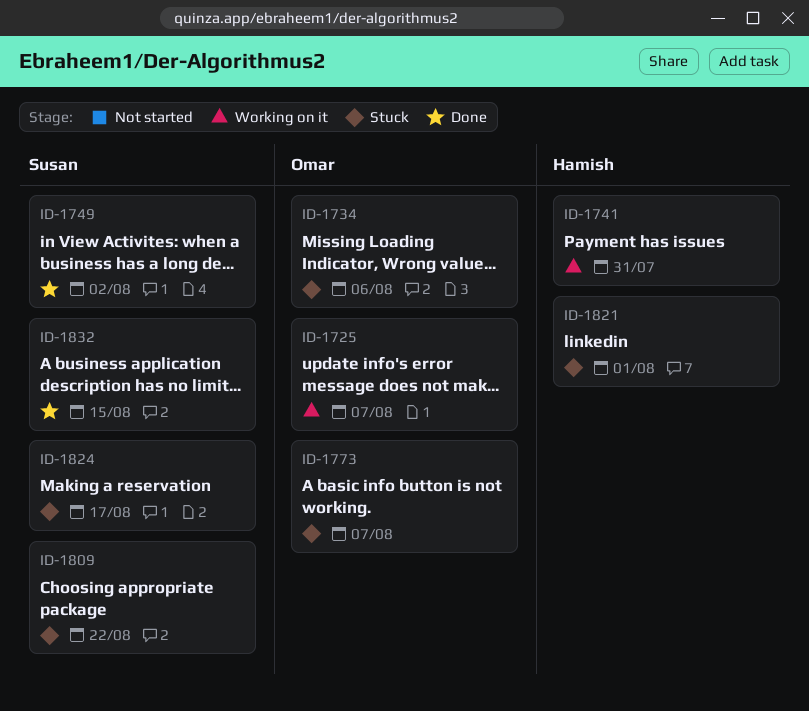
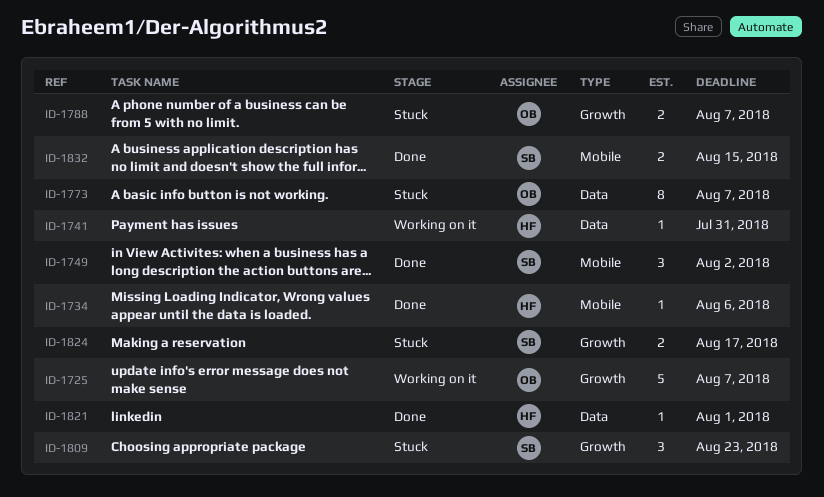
ID-1734, status: Stuck -> Done
ID-1734, owner: Omar -> Hamish
ID-1788: none -> present
ID-1809, due: Aug 22 -> Aug 23
ID-1821, status: Stuck -> Done

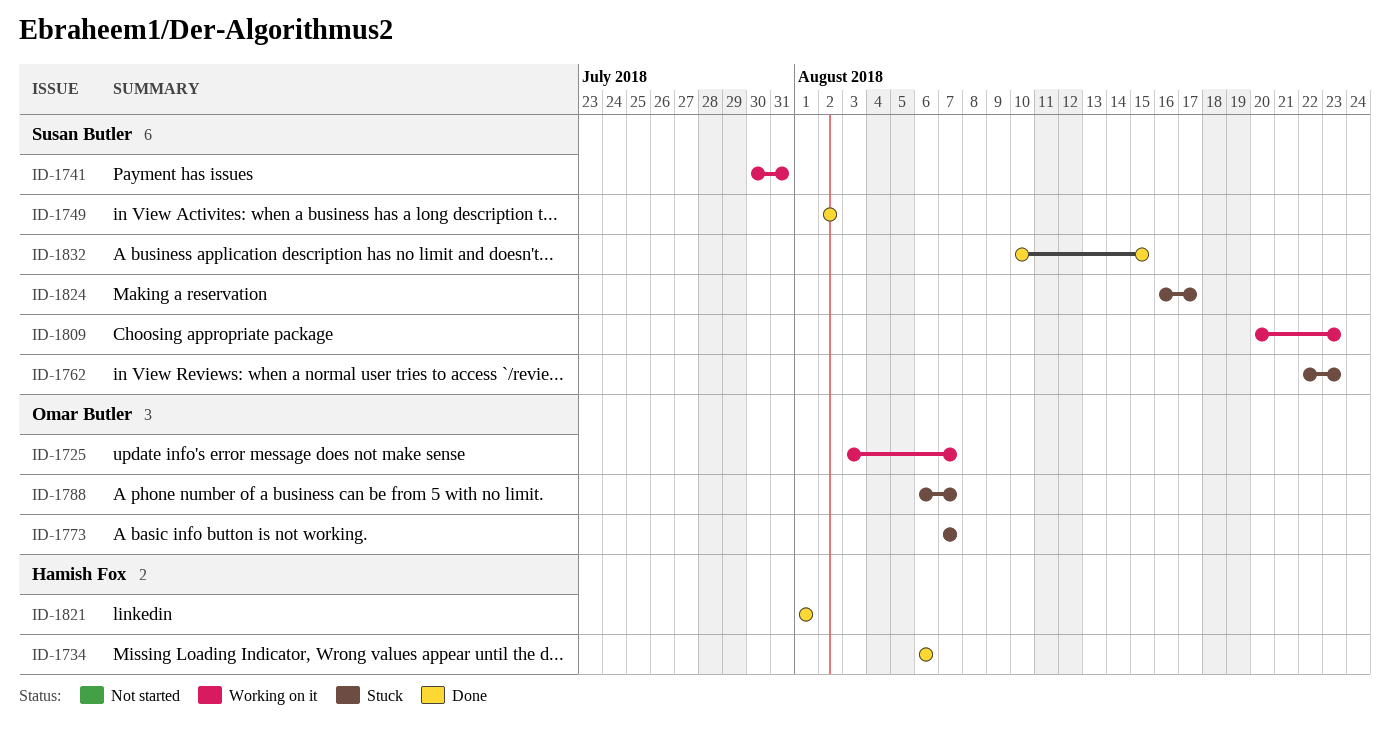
ID-1741, owner: Hamish Fox -> Susan Butler
ID-1762: none -> present
ID-1809, status: Stuck -> Working on it

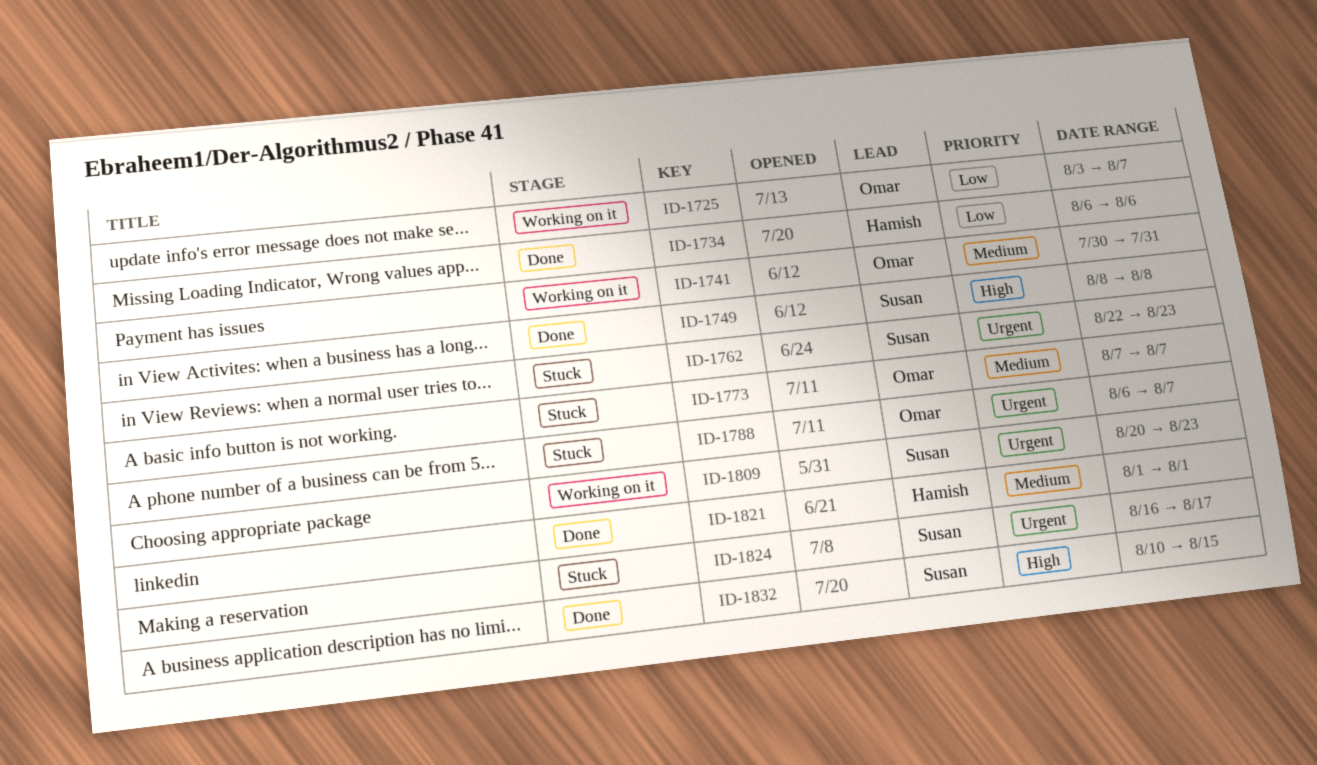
ID-1741, owner: Susan Butler -> Omar Butler
ID-1749, start: Aug 2 -> Aug 8
ID-1749, due: Aug 2 -> Aug 8

